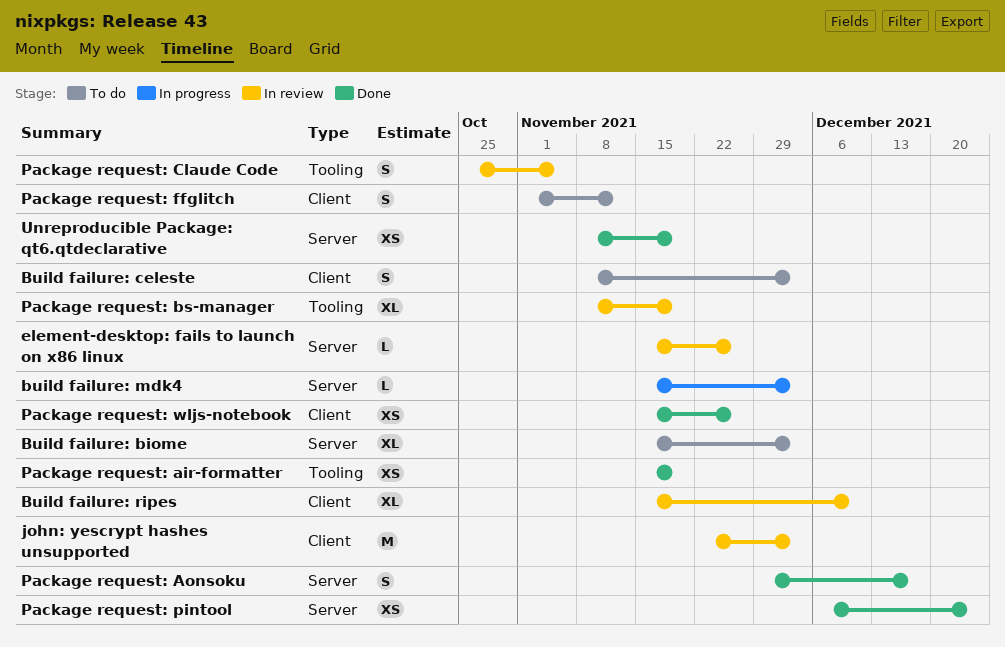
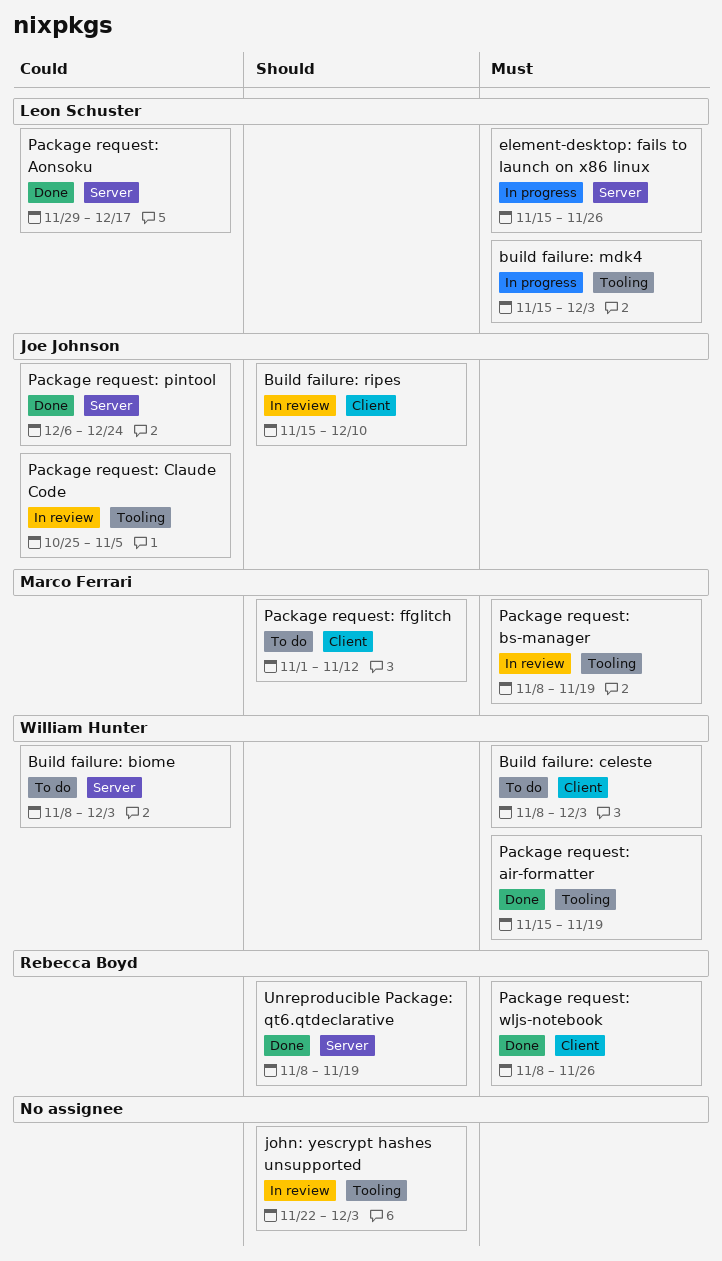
Build failure: biome, start: Nov 15 -> Nov 8
build failure: mdk4, label: Server -> Tooling
element-desktop: fails to launch on x86 linux, status: In review -> In progress
john: yescrypt hashes unsupported, label: Client -> Tooling
Package request: wljs-notebook, start: Nov 15 -> Nov 8

